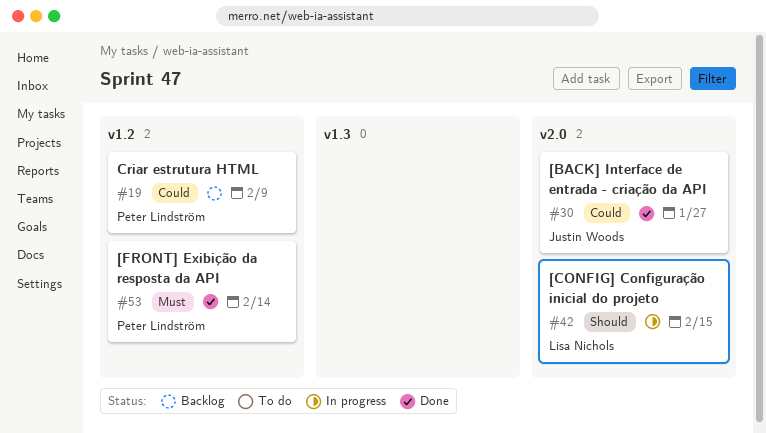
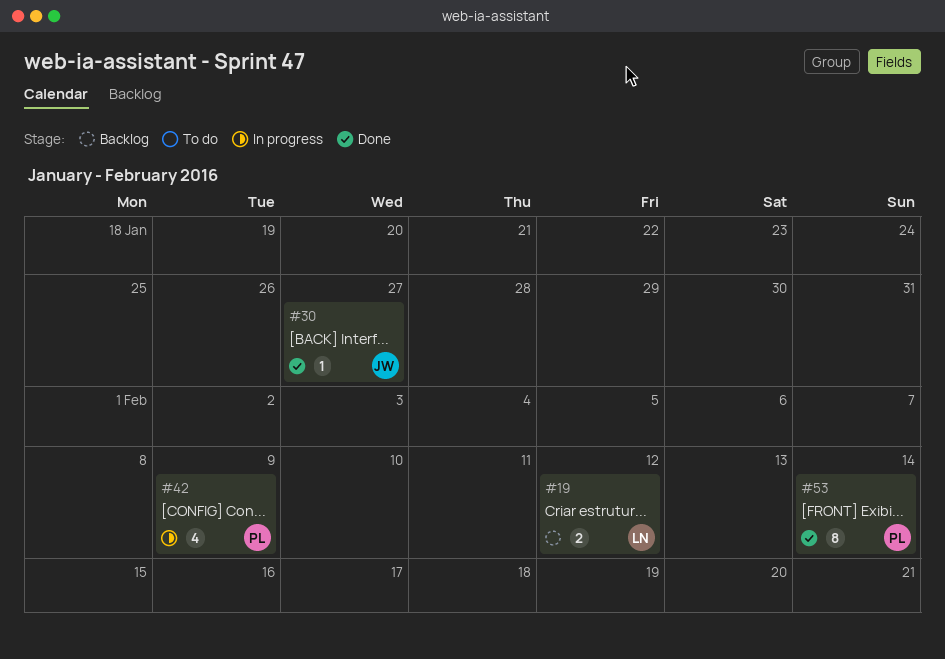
#19, owner: Peter Lindström -> Lisa Nichols
#19, due: Feb 9 -> Feb 12
#42, owner: Lisa Nichols -> Peter Lindström
#42, due: Feb 15 -> Feb 9

